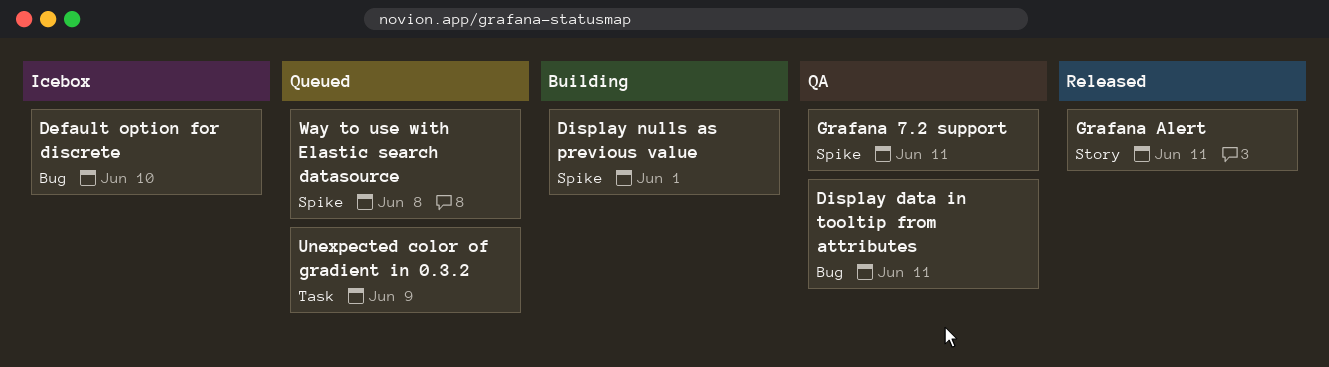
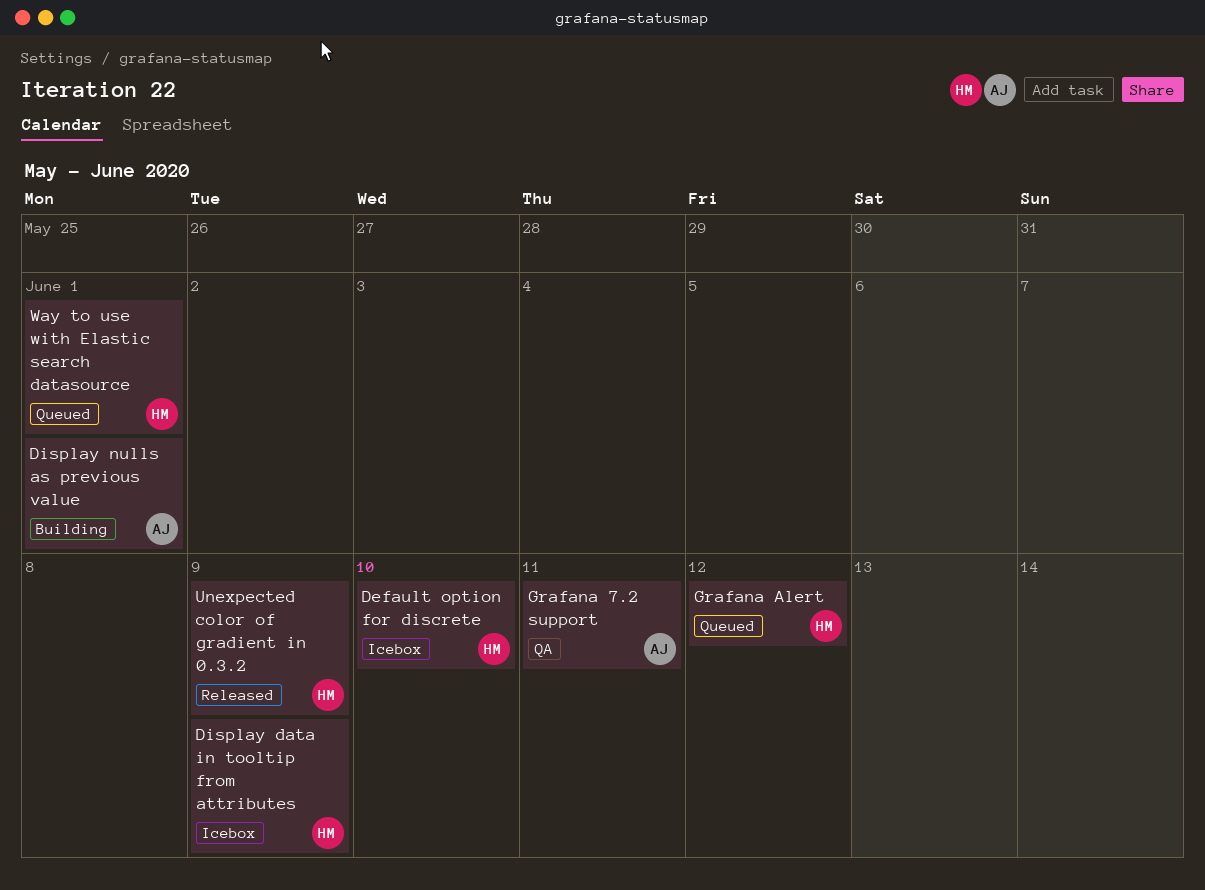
Display data in tooltip from attributes, status: QA -> Icebox
Display data in tooltip from attributes, due: Jun 11 -> Jun 9
Grafana Alert, status: Released -> Queued
Grafana Alert, due: Jun 11 -> Jun 12
Unexpected color of gradient in 0.3.2, status: Queued -> Released
Way to use with Elastic search datasource, due: Jun 8 -> Jun 1

